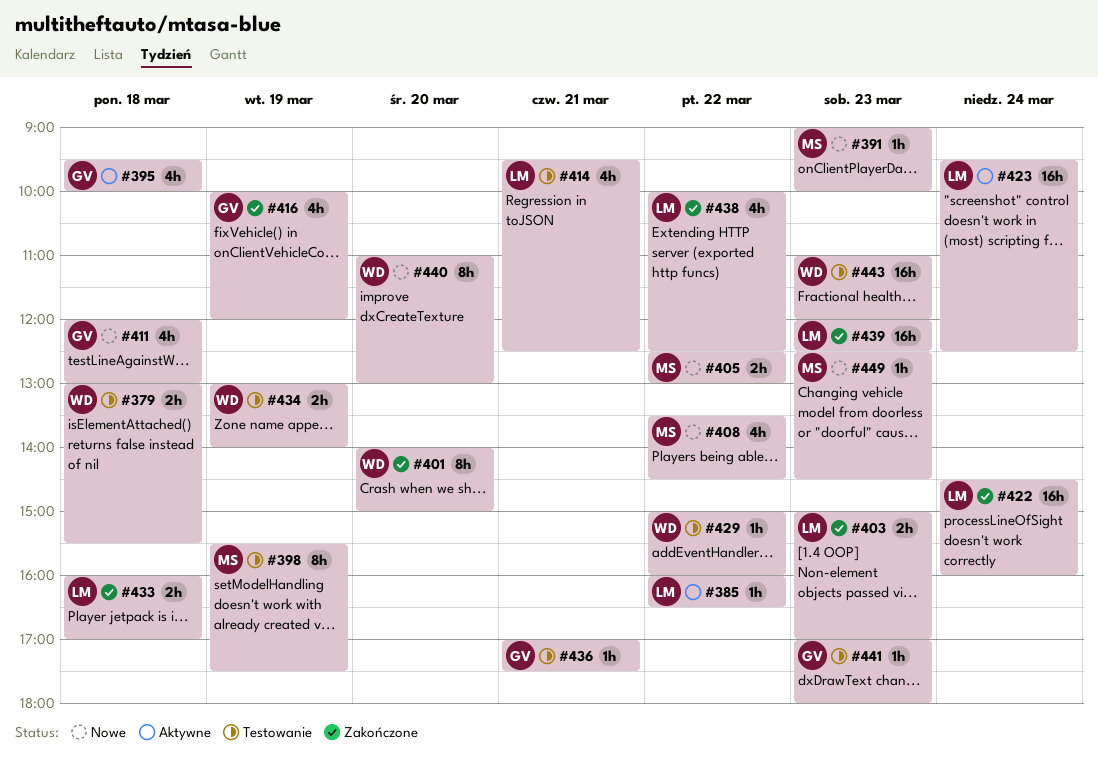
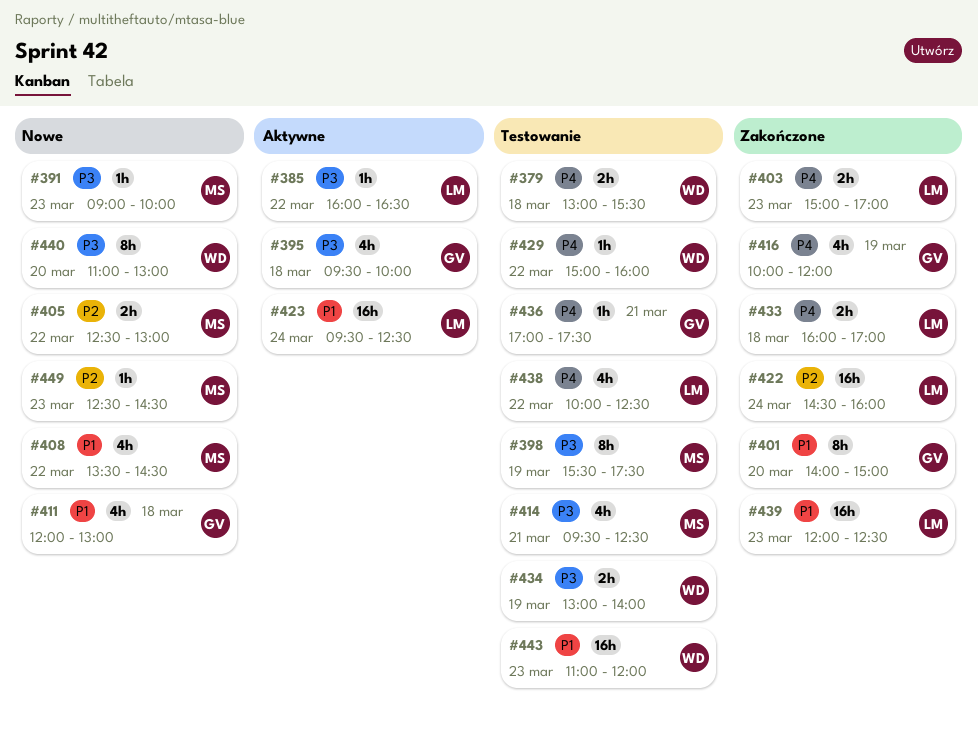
#401, owner: WD -> GV
#414, owner: LM -> MS
#438, status: Zakończone -> Testowanie
#441: present -> none

